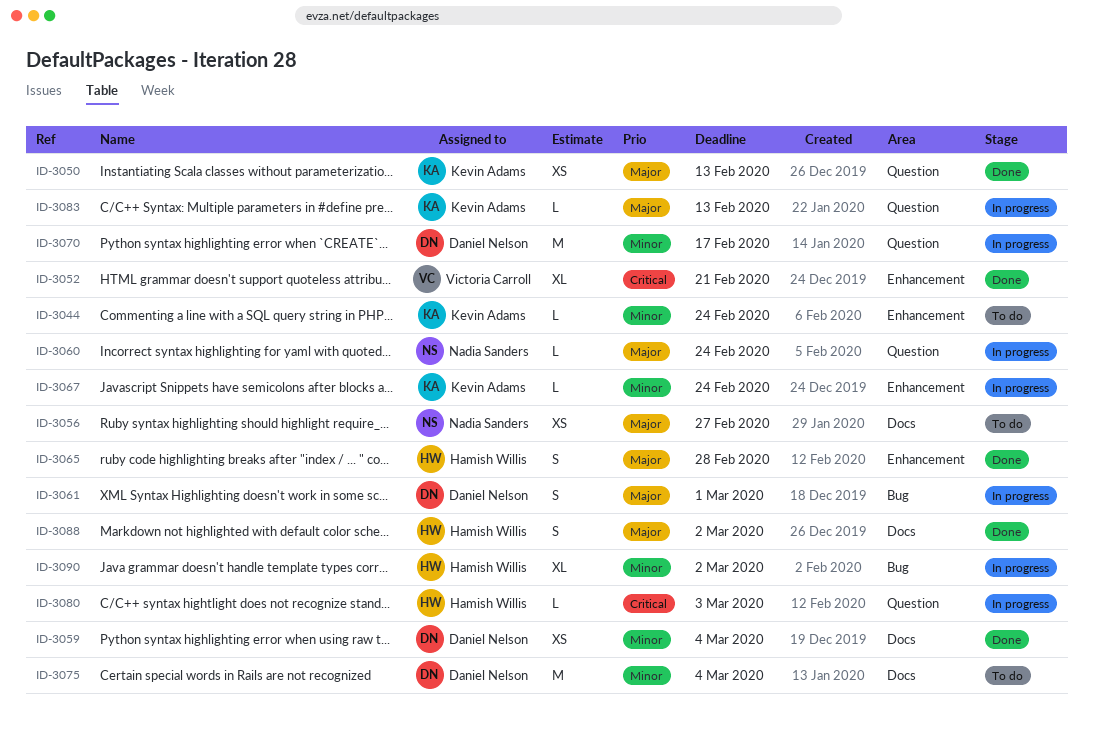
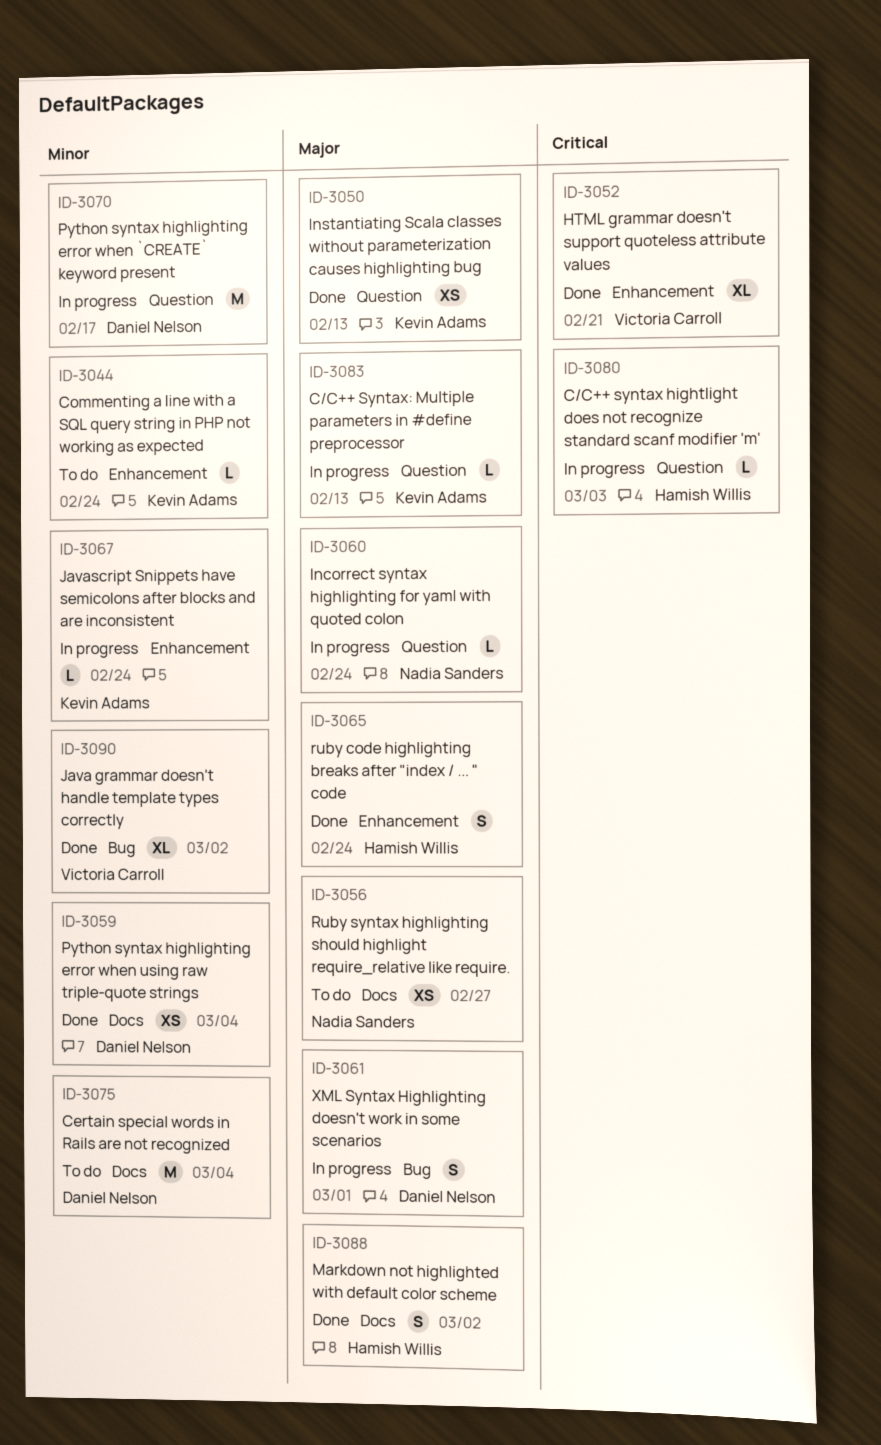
ID-3065, due: Feb 28 -> Feb 24
ID-3090, status: In progress -> Done
ID-3090, owner: Hamish Willis -> Victoria Carroll

